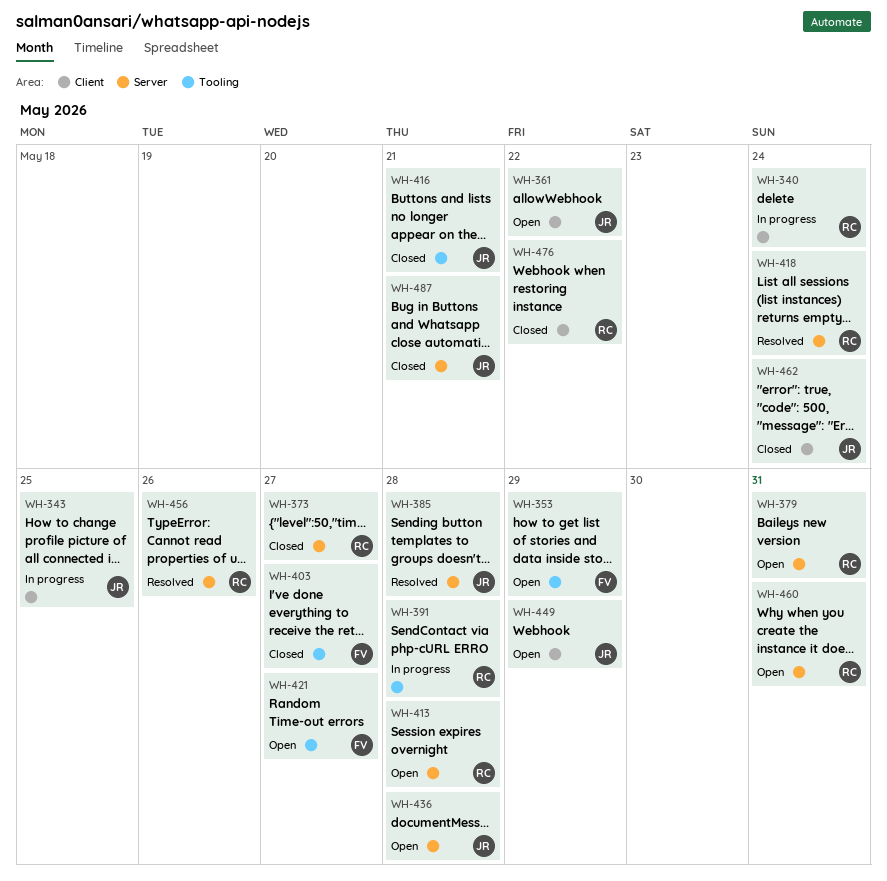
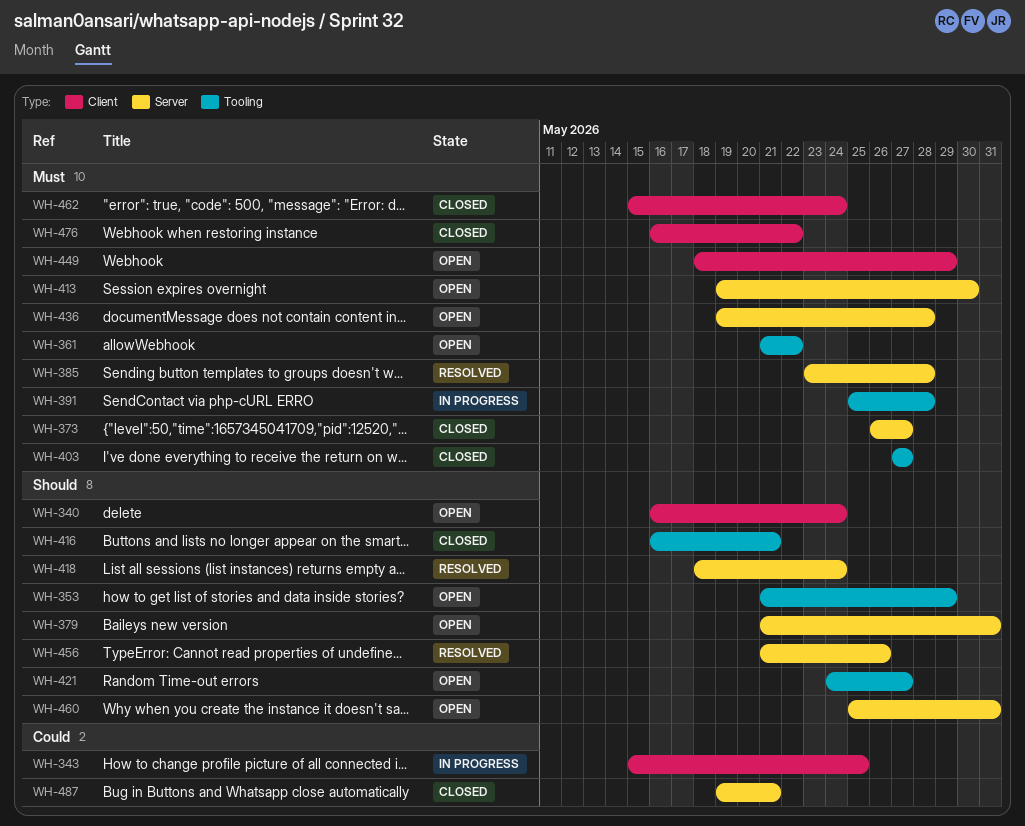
WH-340, status: In progress -> Open
WH-361, label: Client -> Tooling
WH-413, due: May 28 -> May 30

